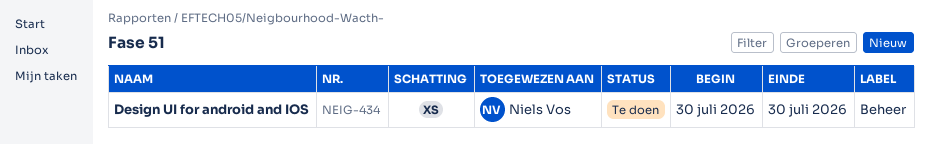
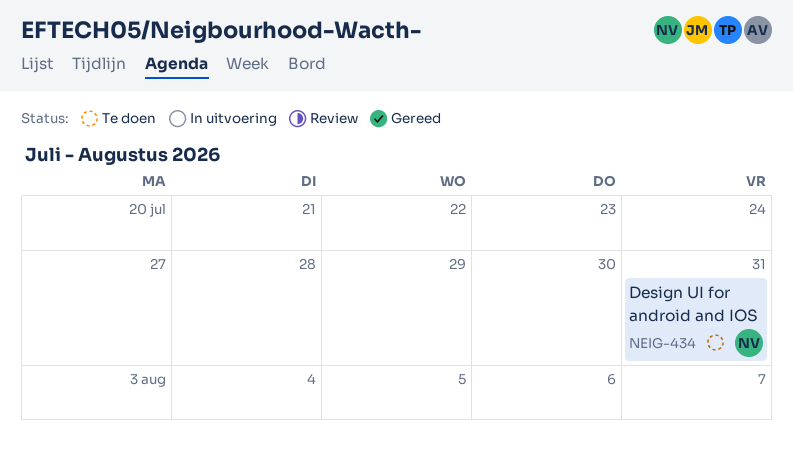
NEIG-434, due: Jul 30 -> Jul 31

